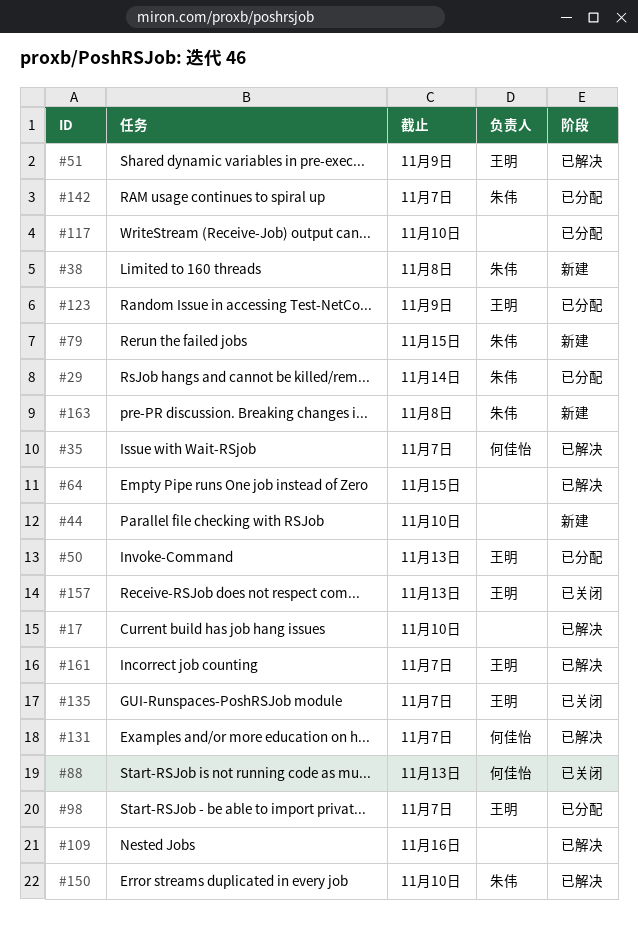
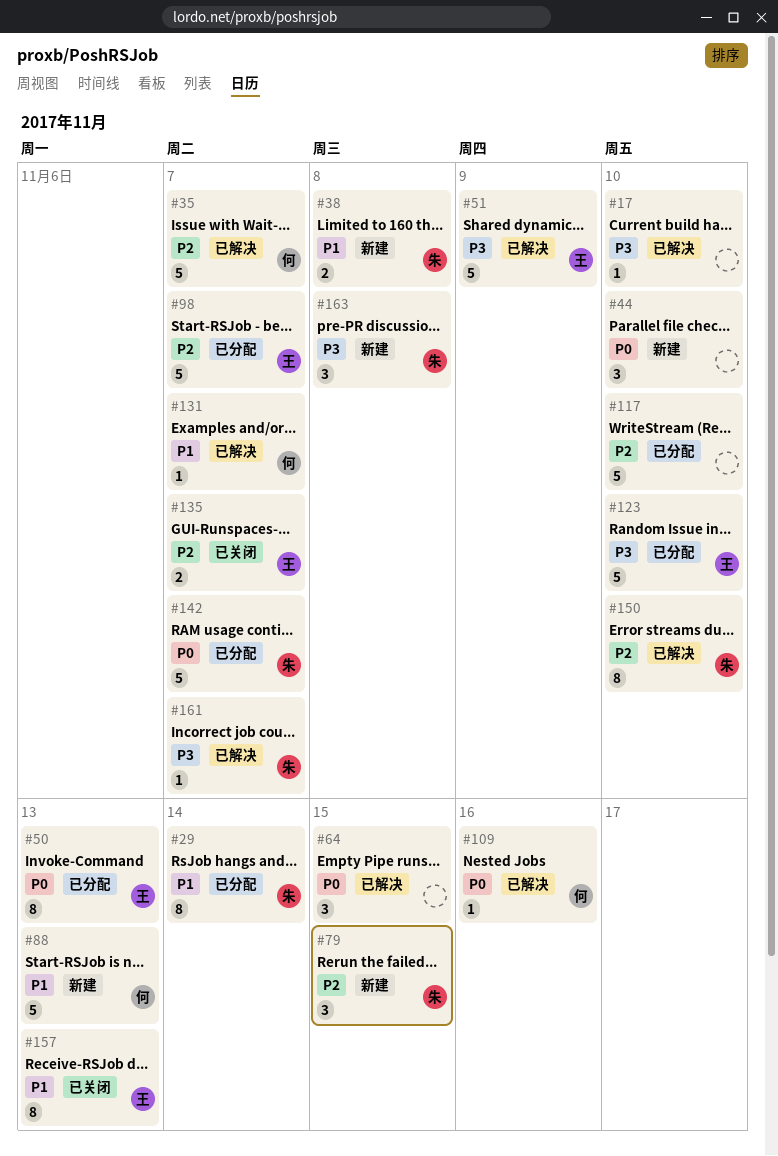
#88, status: 已关闭 -> 新建
#109, owner: none -> 何佳怡
#123, due: Nov 9 -> Nov 10
#161, owner: 王明 -> 朱伟

